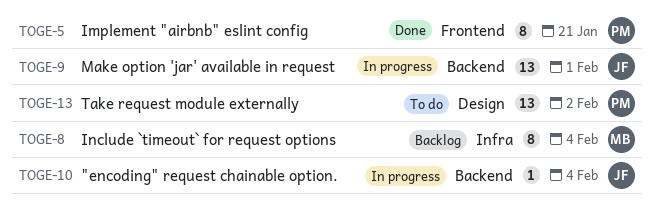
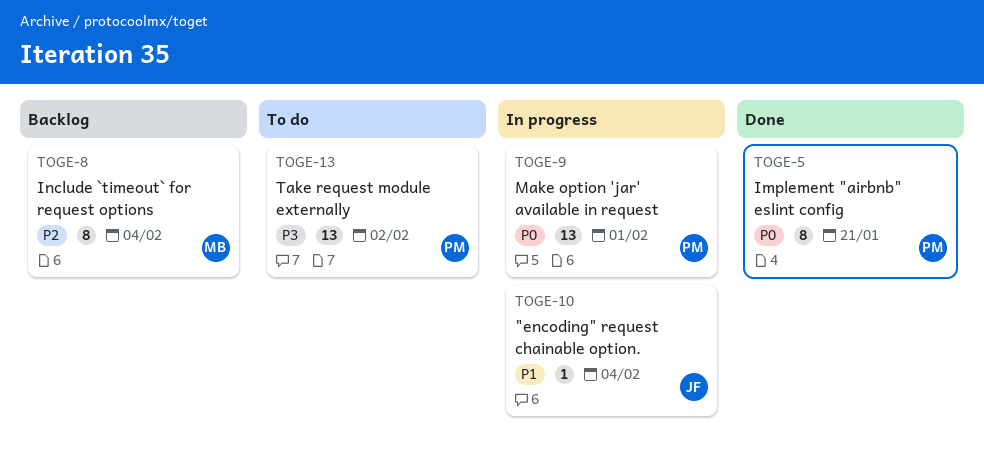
TOGE-9, owner: JF -> PM

